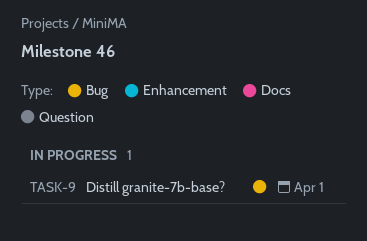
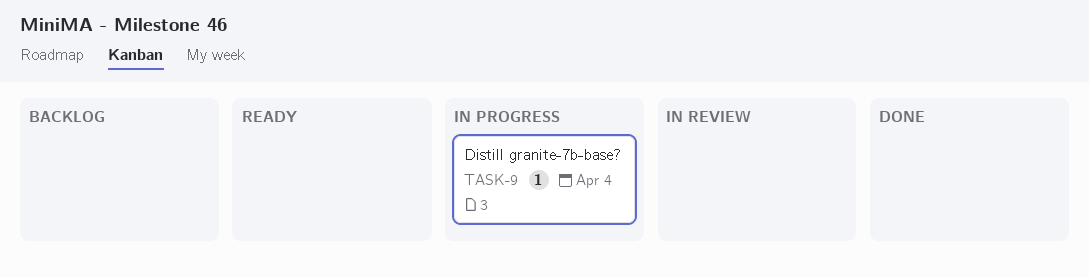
TASK-9, due: Apr 1 -> Apr 4

